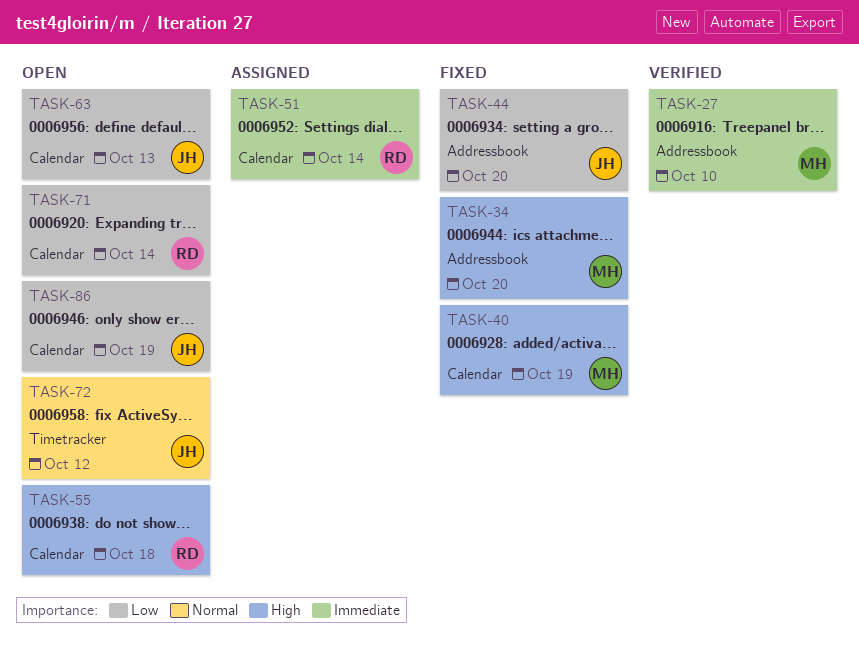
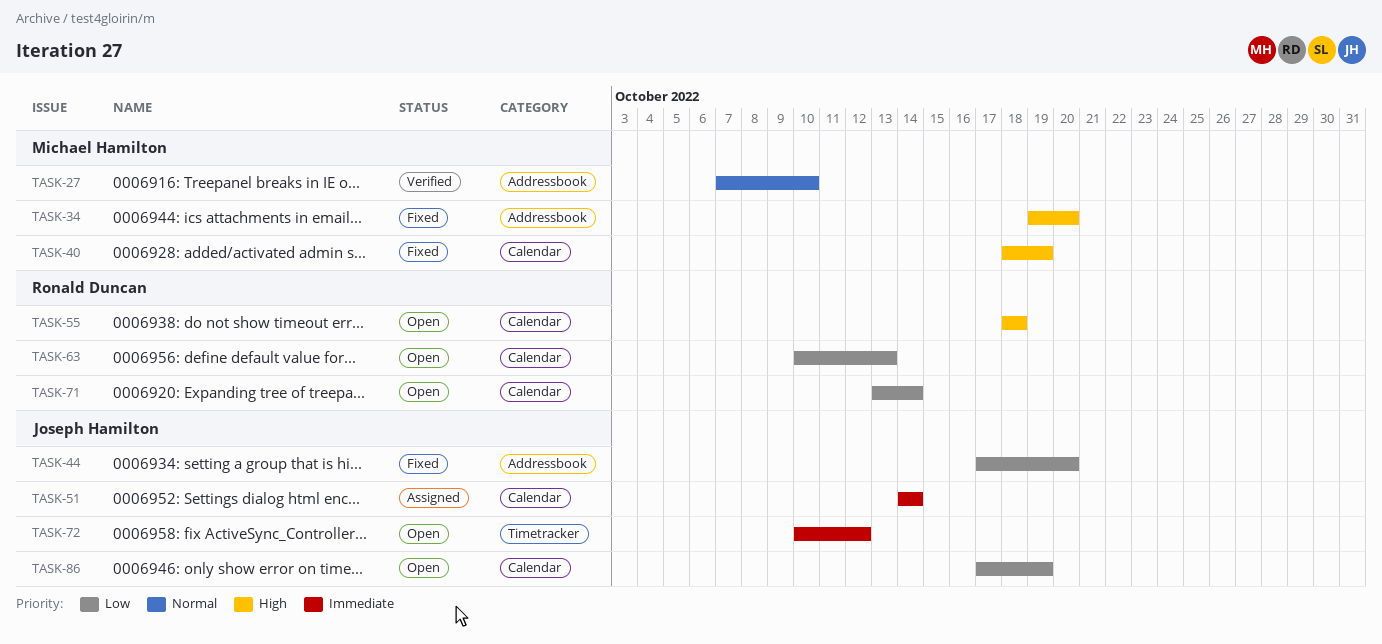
TASK-27, priority: Immediate -> Normal
TASK-51, owner: Ronald Duncan -> Joseph Hamilton
TASK-63, owner: Joseph Hamilton -> Ronald Duncan
TASK-72, priority: Normal -> Immediate

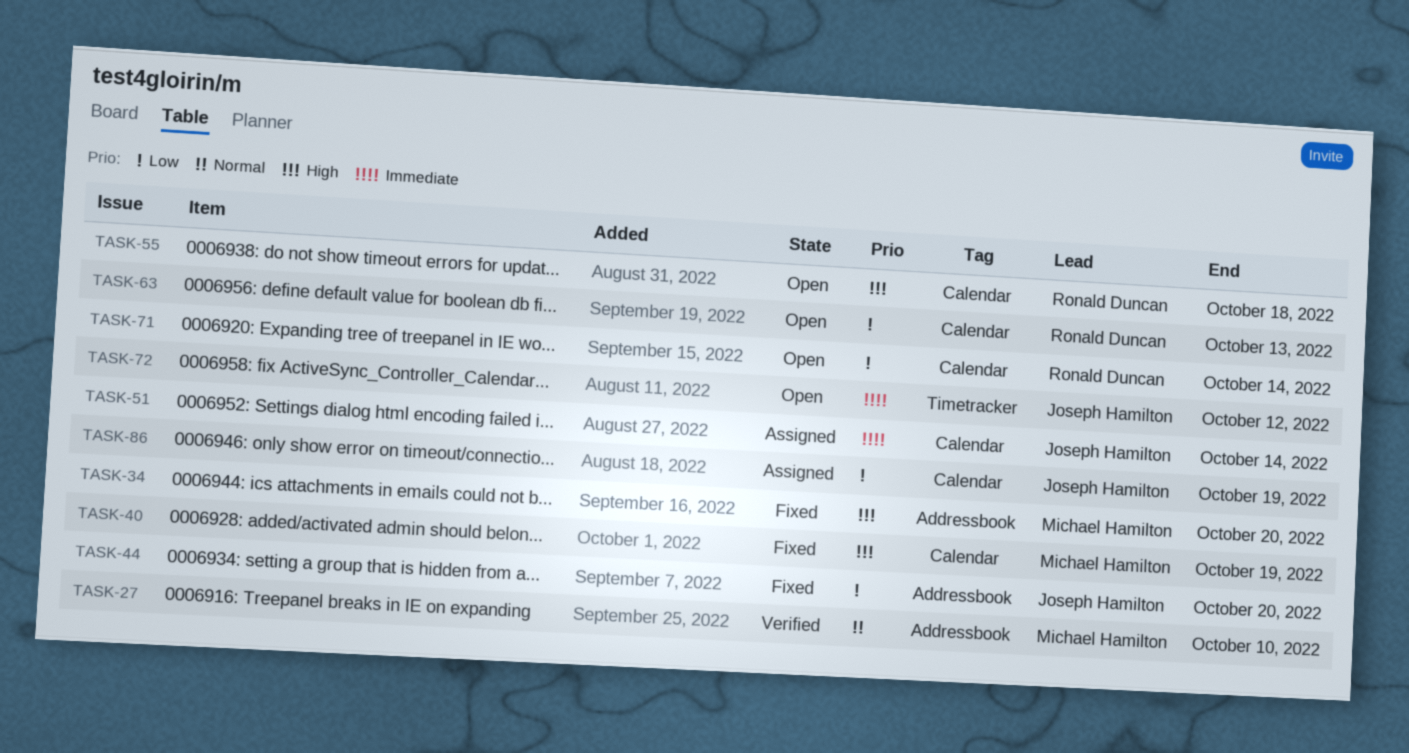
TASK-86, status: Open -> Assigned

